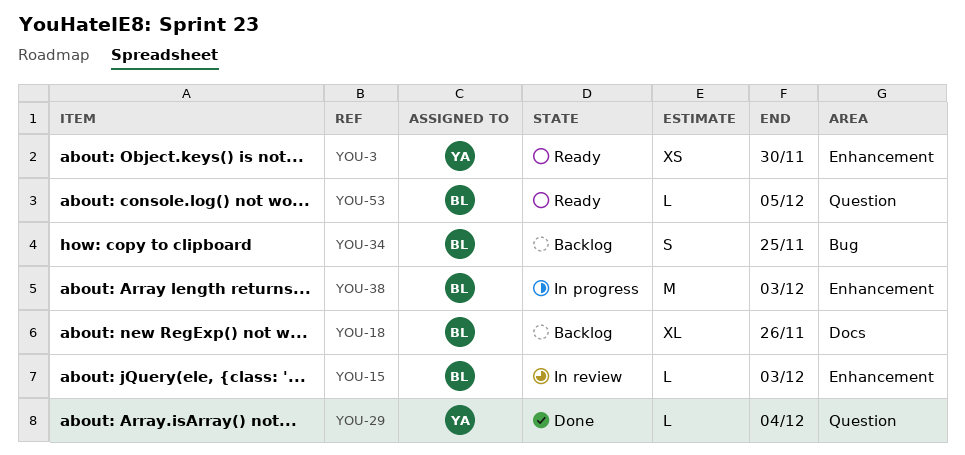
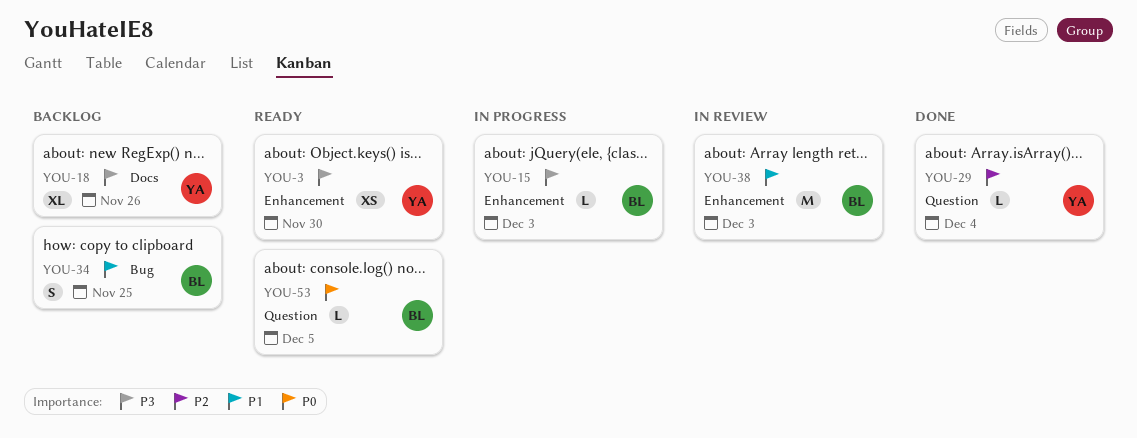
YOU-15, status: In review -> In progress
YOU-18, owner: BL -> YA
YOU-38, status: In progress -> In review

